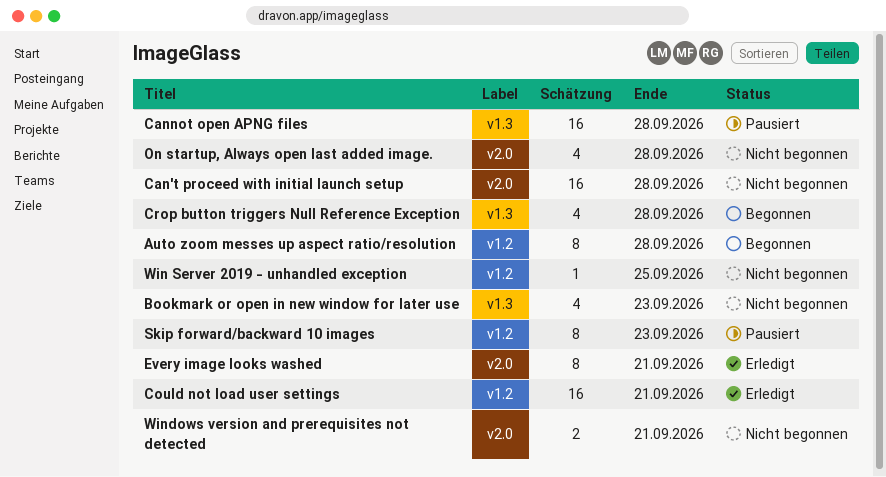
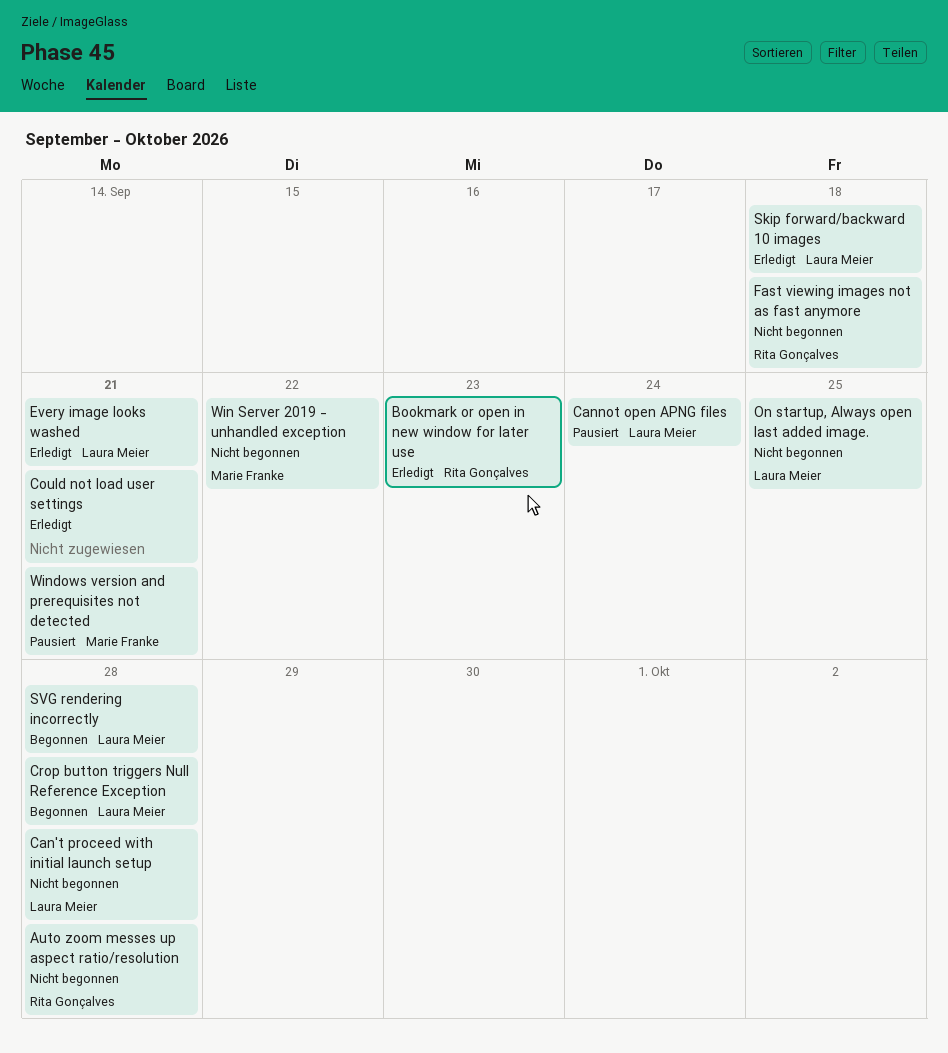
Auto zoom messes up aspect ratio/resolution, status: Begonnen -> Nicht begonnen
Bookmark or open in new window for later use, status: Nicht begonnen -> Erledigt
Cannot open APNG files, due: Sep 28 -> Sep 24
Fast viewing images not as fast anymore: none -> present
On startup, Always open last added image., due: Sep 28 -> Sep 25
Skip forward/backward 10 images, status: Pausiert -> Erledigt
Skip forward/backward 10 images, due: Sep 23 -> Sep 18
SVG rendering incorrectly: none -> present
Win Server 2019 - unhandled exception, due: Sep 25 -> Sep 22
Windows version and prerequisites not detected, status: Nicht begonnen -> Pausiert

